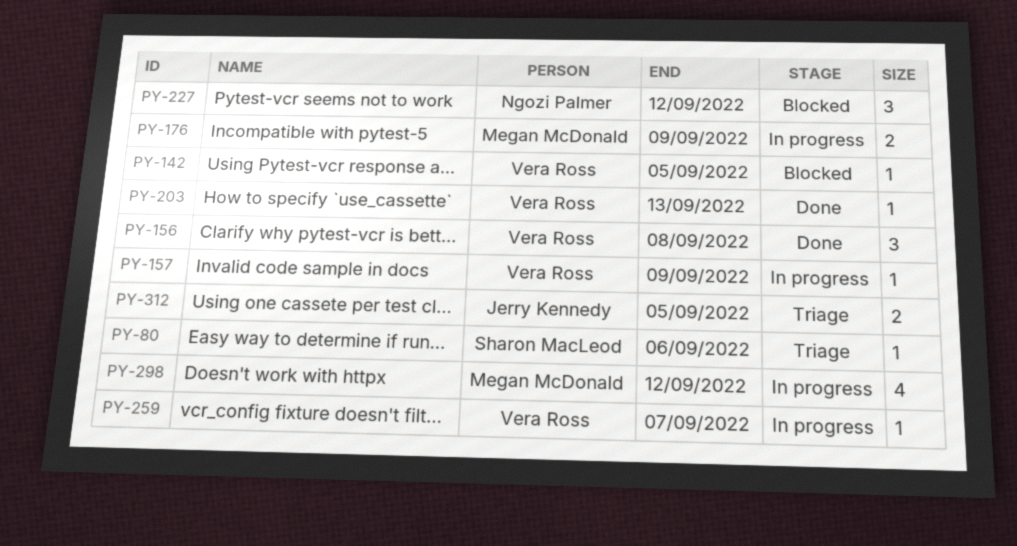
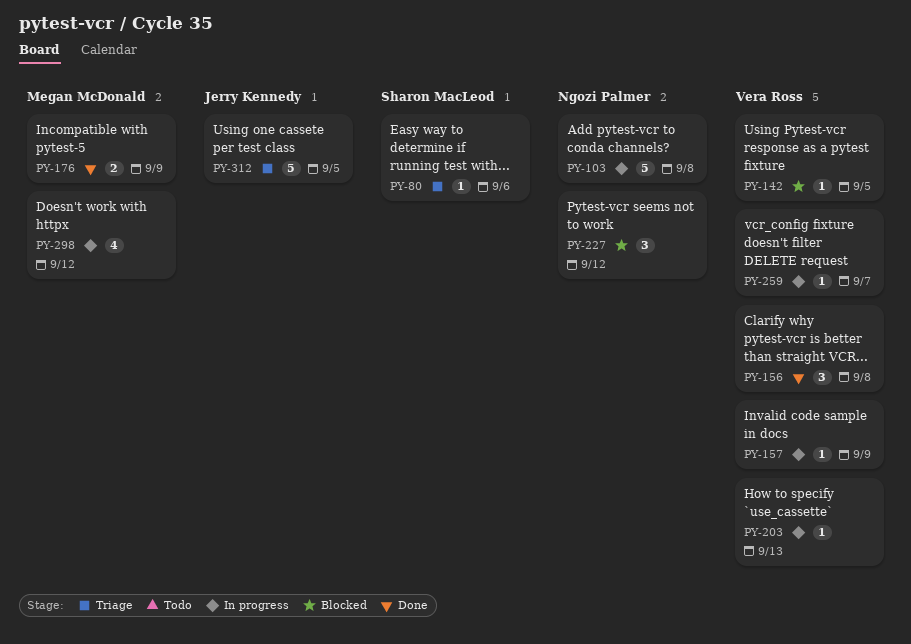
PY-103: none -> present
PY-176, status: In progress -> Done
PY-203, status: Done -> In progress
PY-312, estimate: 2 -> 5

